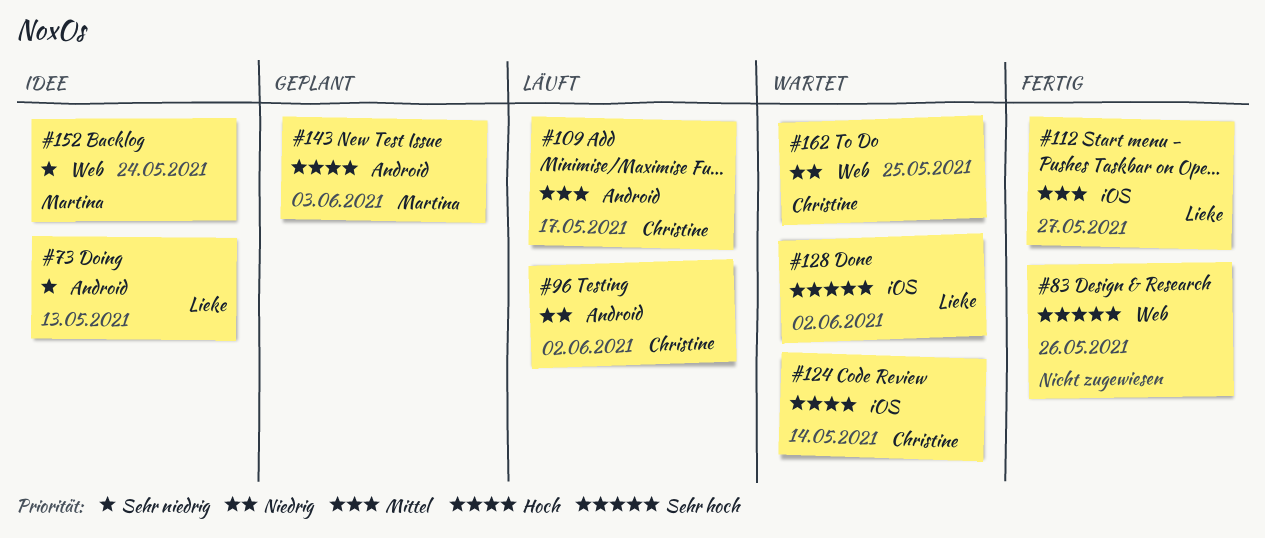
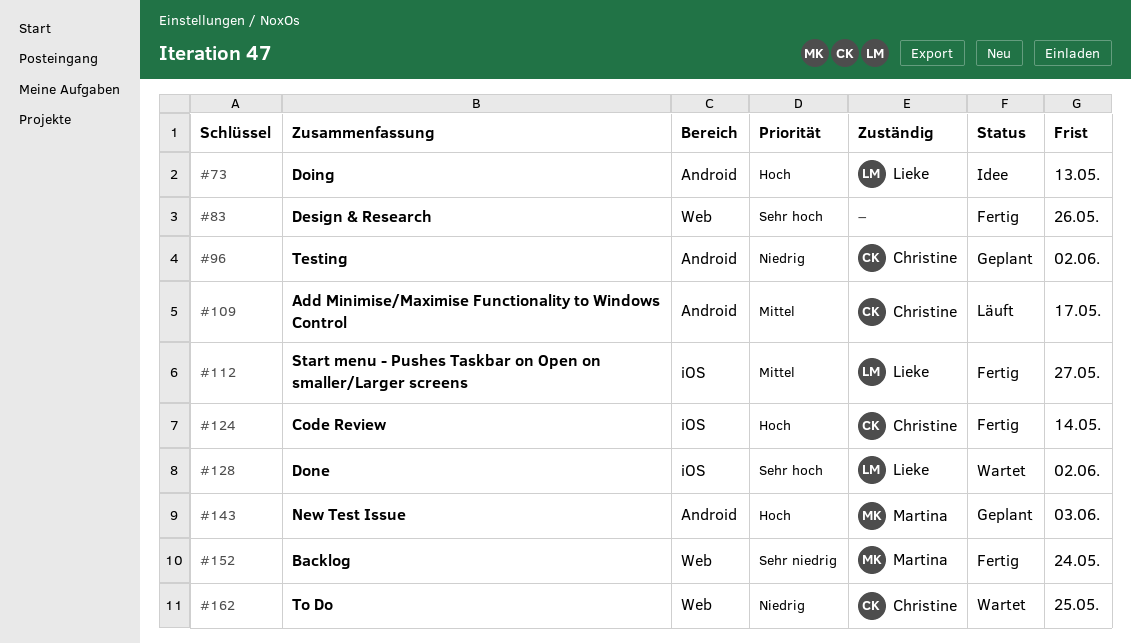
#73, priority: Sehr niedrig -> Hoch
#96, status: Läuft -> Geplant
#124, status: Wartet -> Fertig
#152, status: Idee -> Fertig

